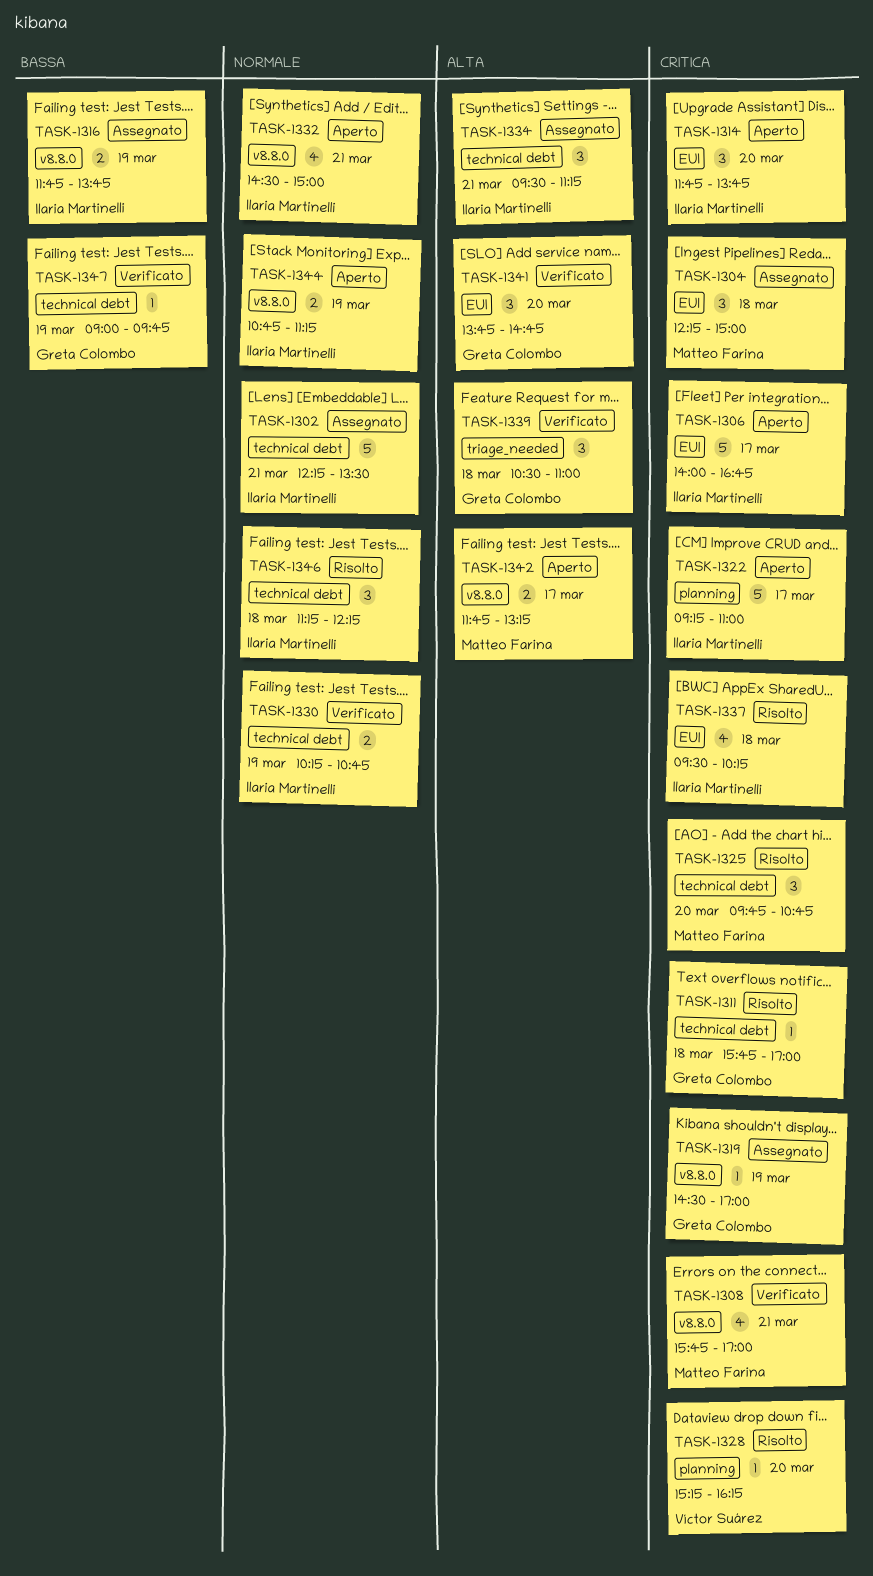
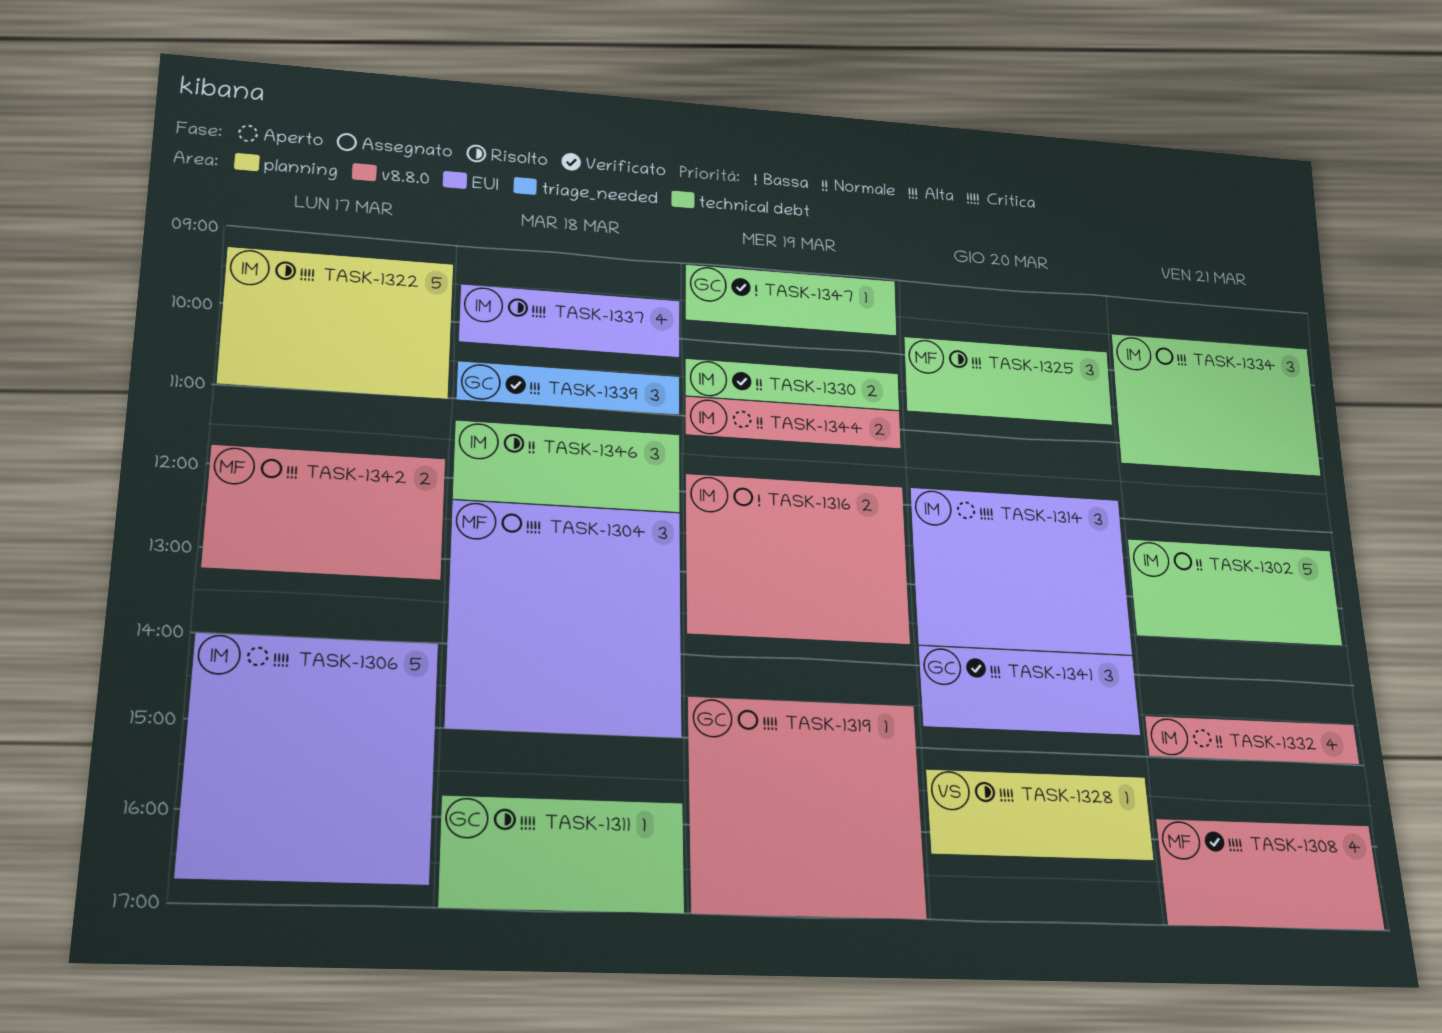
TASK-1322, status: Aperto -> Risolto
TASK-1325, priority: Critica -> Alta
TASK-1342, status: Aperto -> Assegnato

